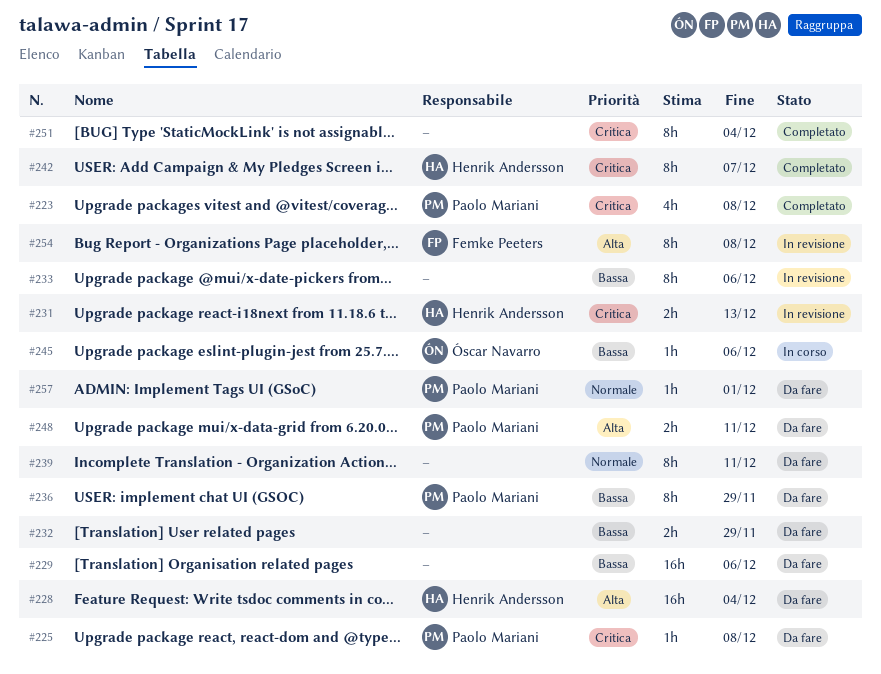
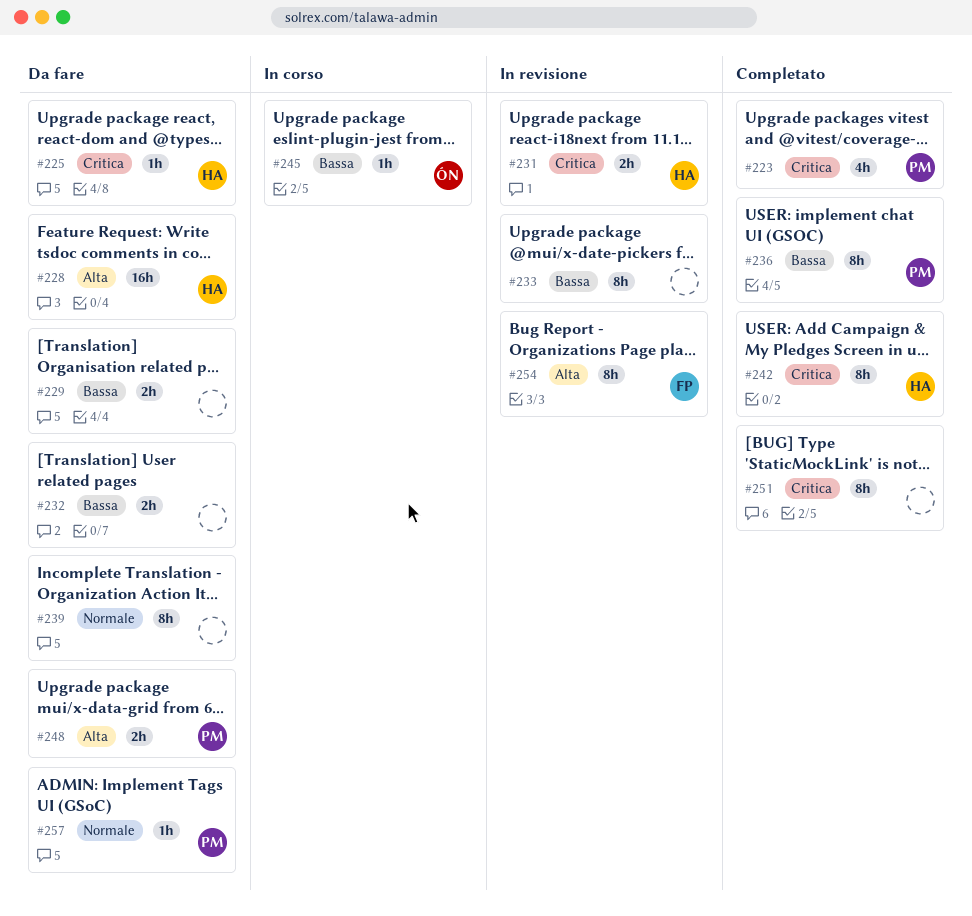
#225, owner: Paolo Mariani -> Henrik Andersson
#229, estimate: 16h -> 2h
#236, status: Da fare -> Completato

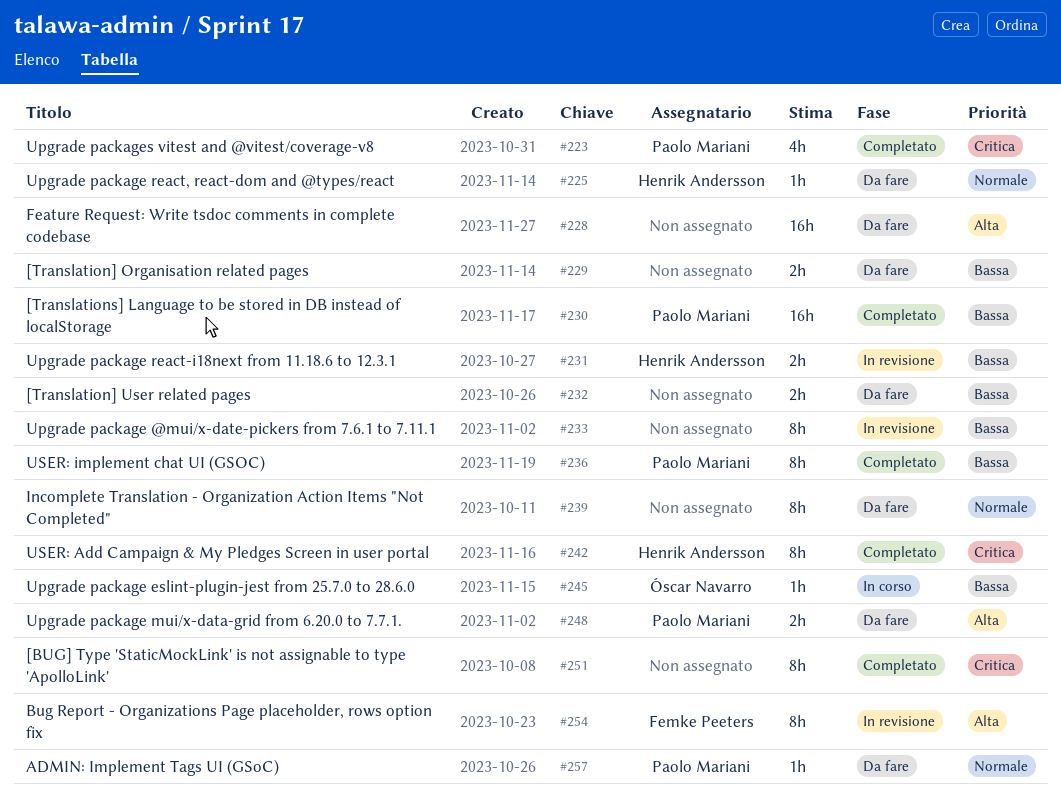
#225, priority: Critica -> Normale
#228, owner: Henrik Andersson -> none
#230: none -> present
#231, priority: Critica -> Bassa

